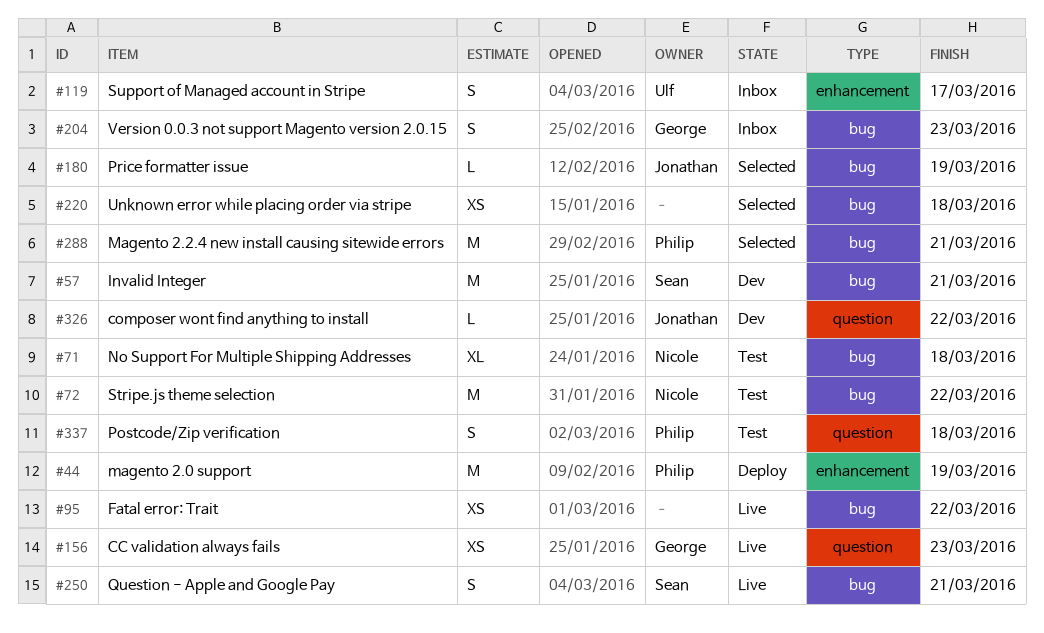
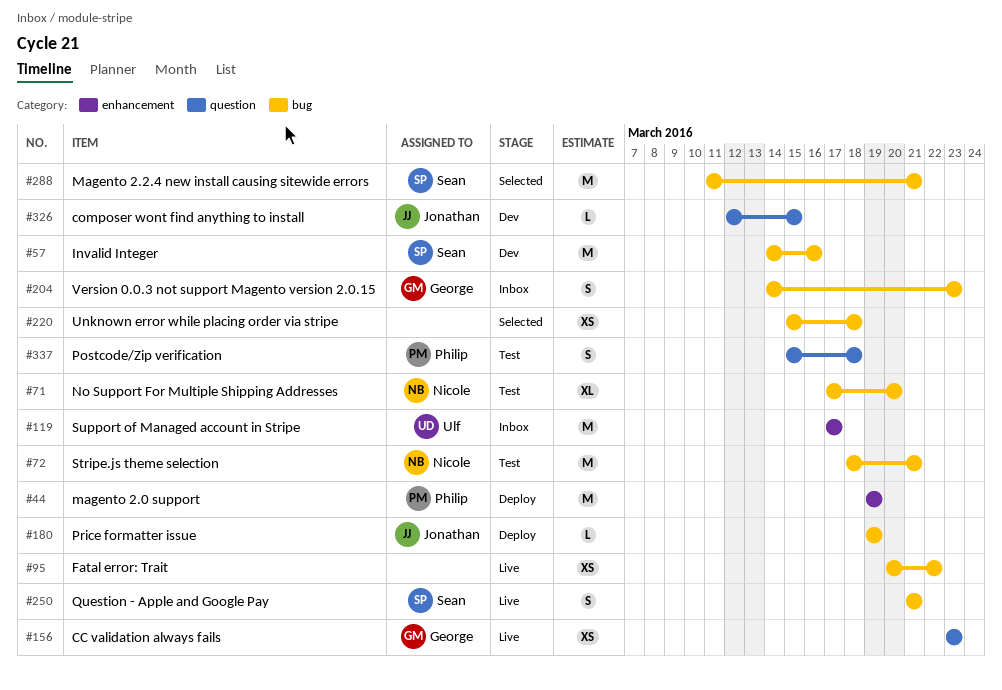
#57, due: Mar 21 -> Mar 16
#71, due: Mar 18 -> Mar 20
#72, due: Mar 22 -> Mar 21
#119, estimate: S -> M
#180, status: Selected -> Deploy
#288, owner: Philip -> Sean
#326, due: Mar 22 -> Mar 15

